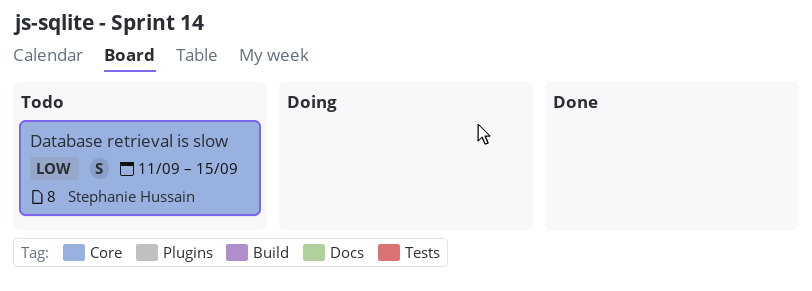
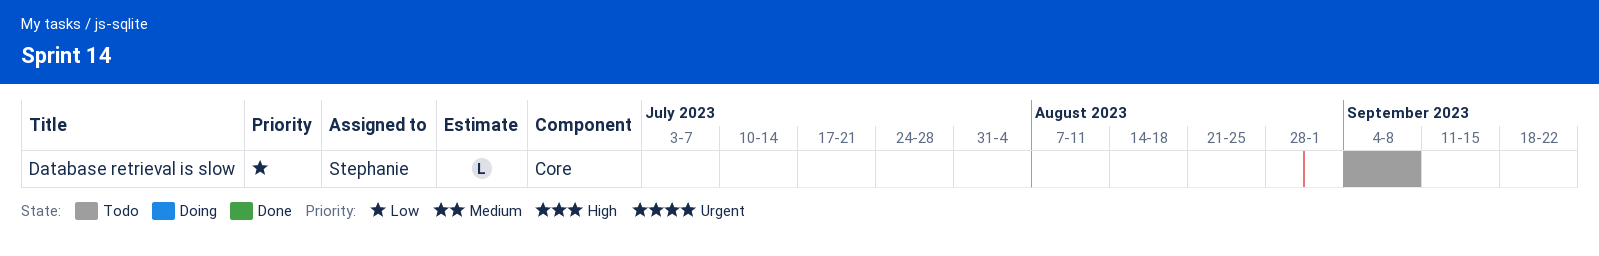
Database retrieval is slow, estimate: S -> L
Database retrieval is slow, start: Sep 11 -> Sep 4
Database retrieval is slow, due: Sep 15 -> Sep 8

